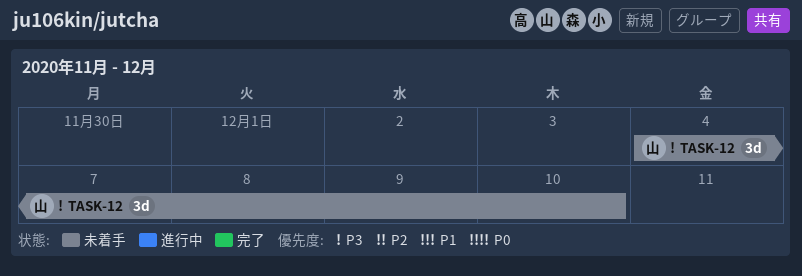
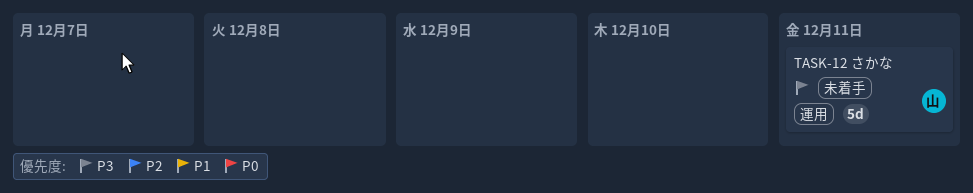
TASK-12, estimate: 3d -> 5d
TASK-12, due: Dec 10 -> Dec 11

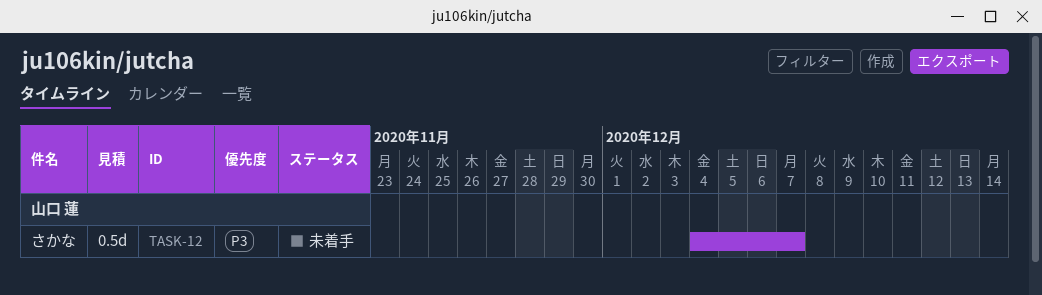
TASK-12, estimate: 5d -> 0.5d
TASK-12, due: Dec 11 -> Dec 7

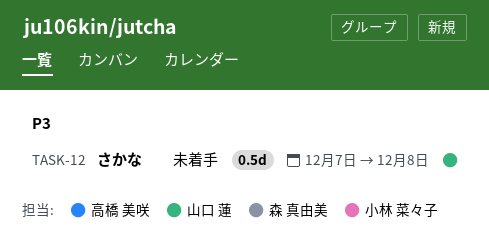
TASK-12, start: Dec 4 -> Dec 7
TASK-12, due: Dec 7 -> Dec 8

